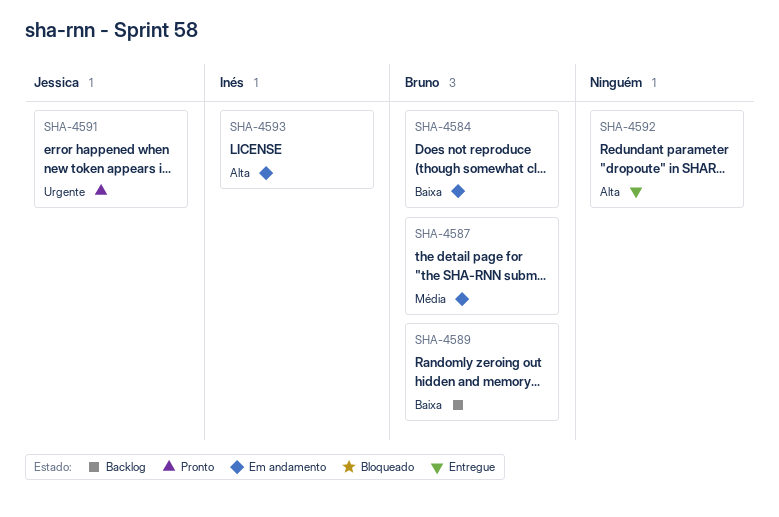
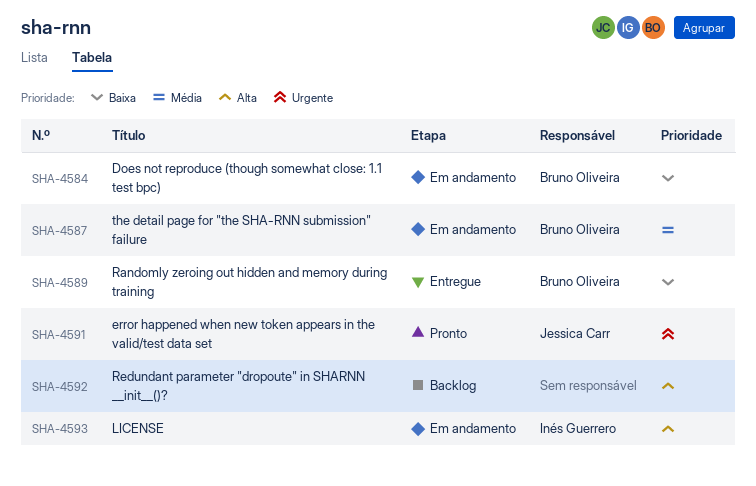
SHA-4589, status: Backlog -> Entregue
SHA-4592, status: Entregue -> Backlog

